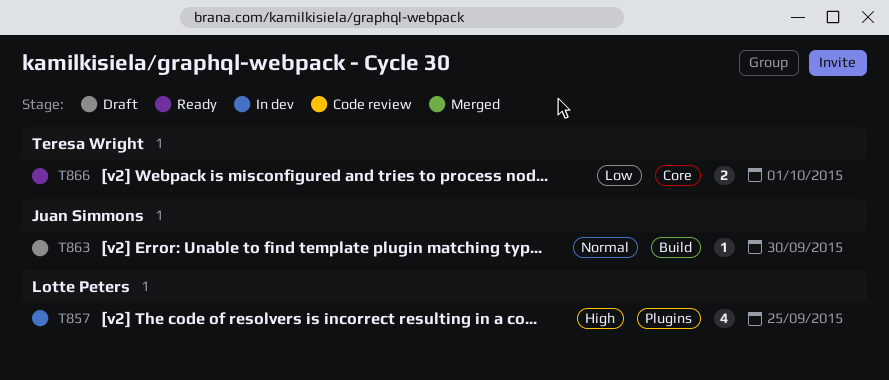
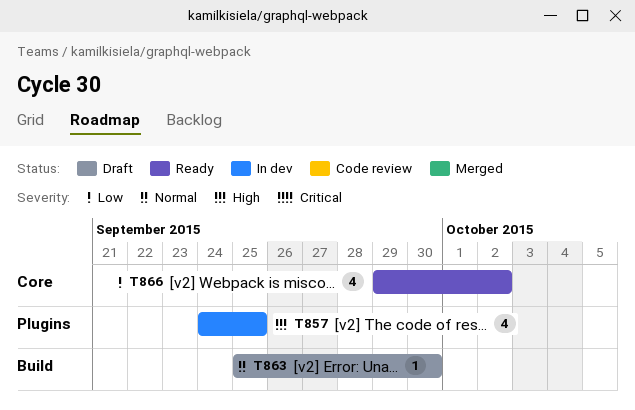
T866, estimate: 2 -> 4
T866, due: Oct 1 -> Oct 2

